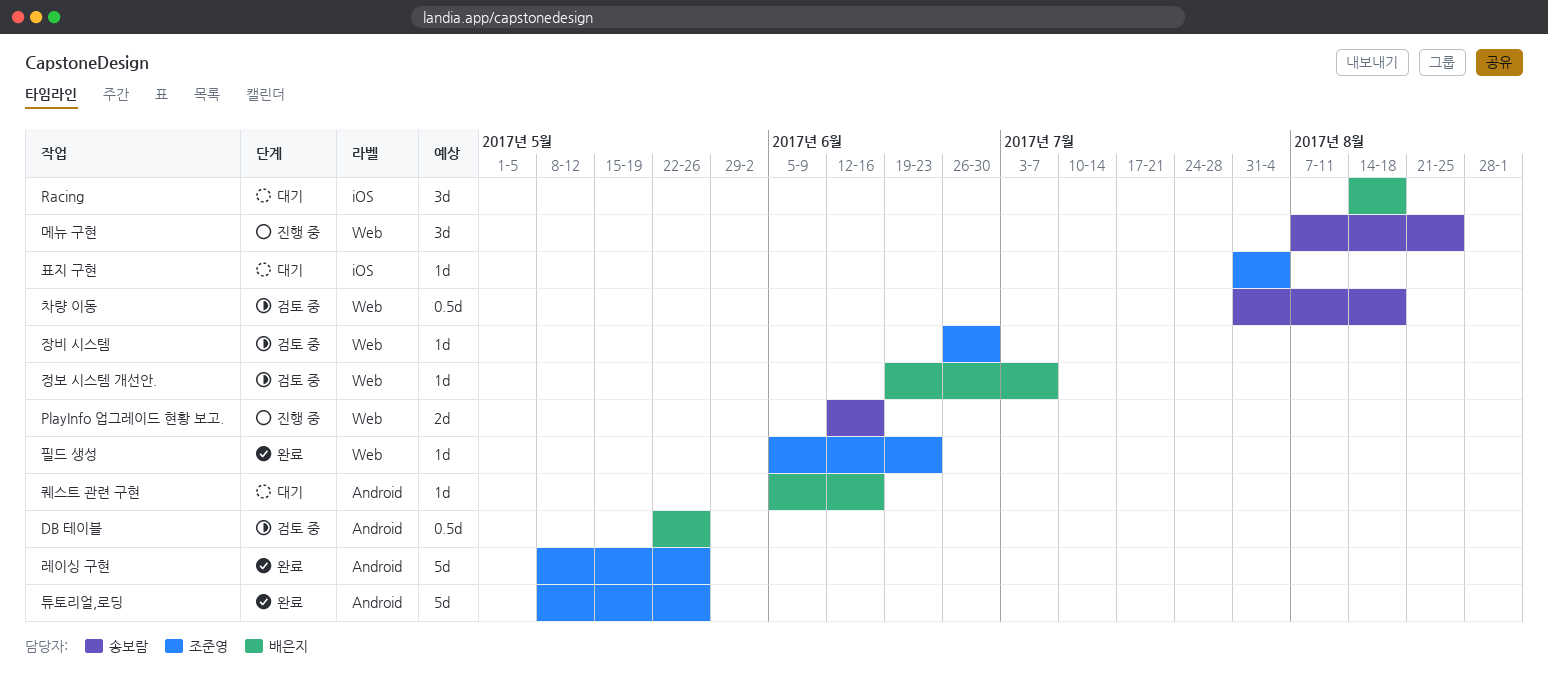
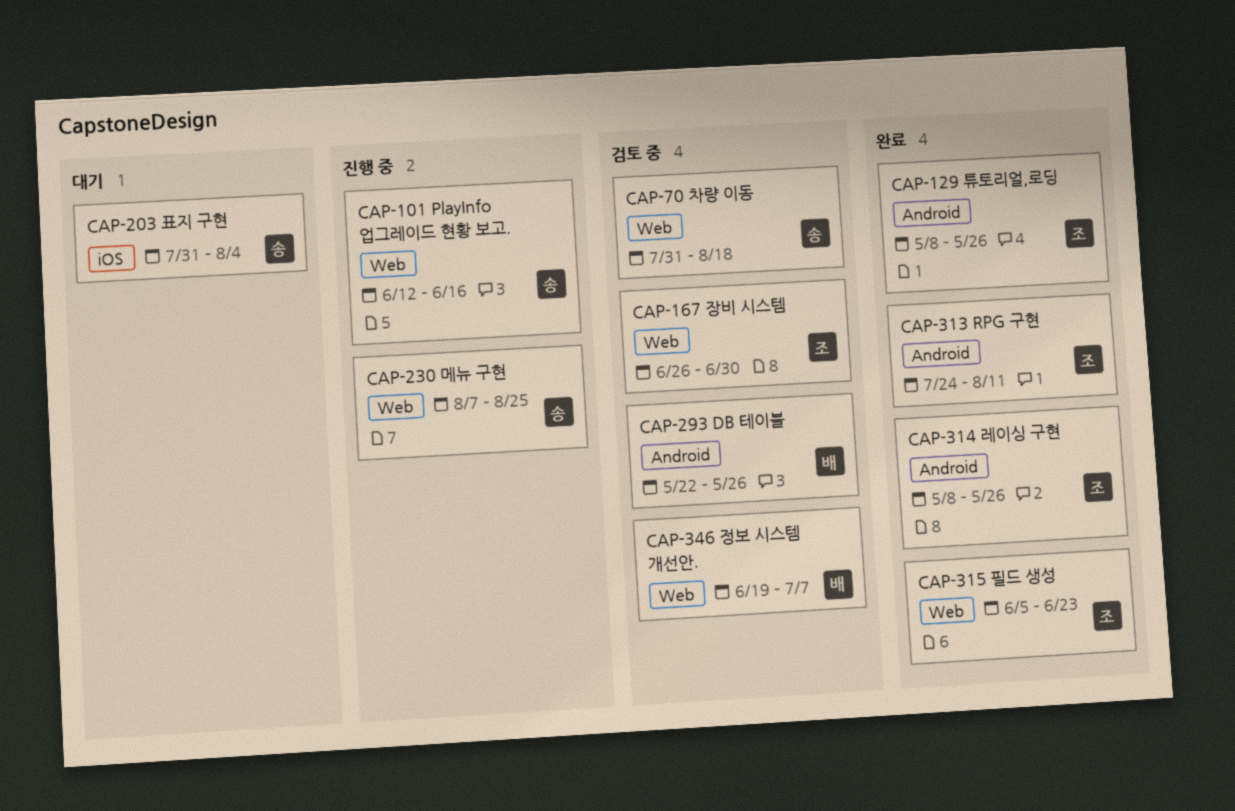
Racing: present -> none
RPG 구현: none -> present
퀘스트 관련 구현: present -> none
표지 구현, owner: 조준영 -> 송보람

